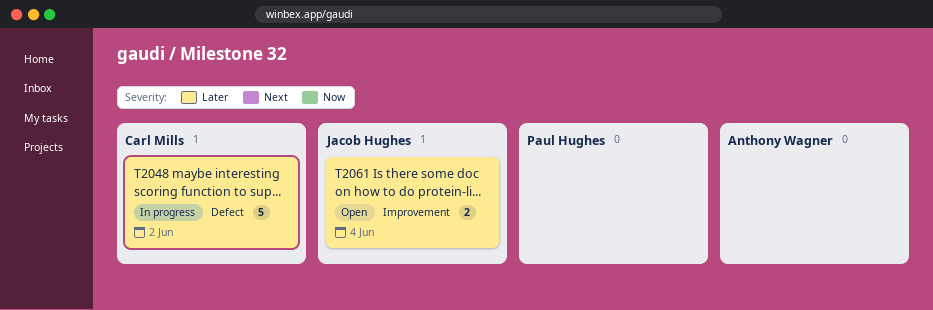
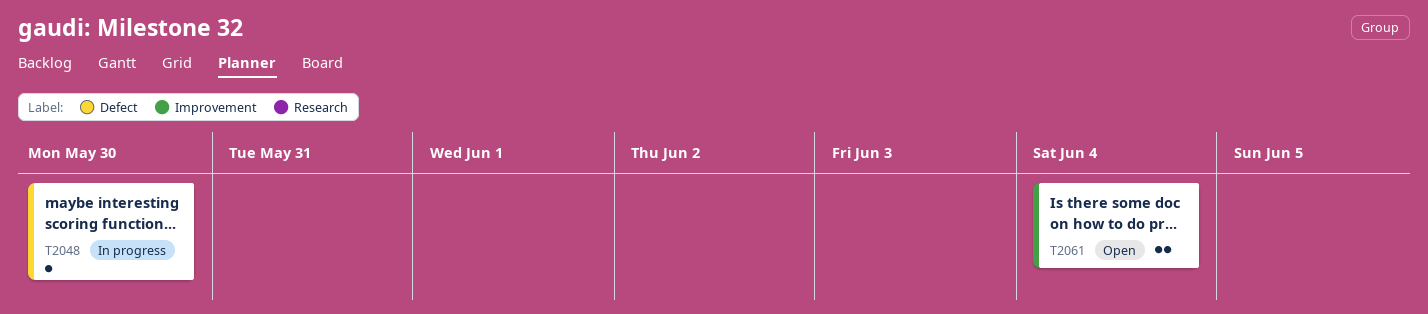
T2048, estimate: 5 -> 1
T2048, due: Jun 2 -> May 30

